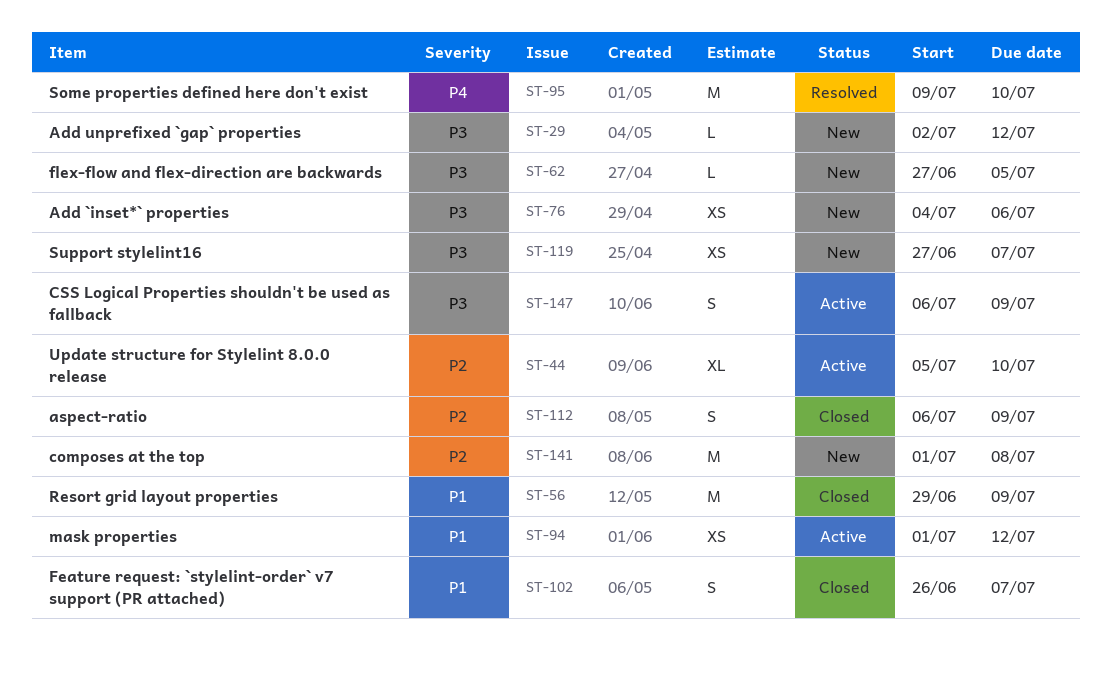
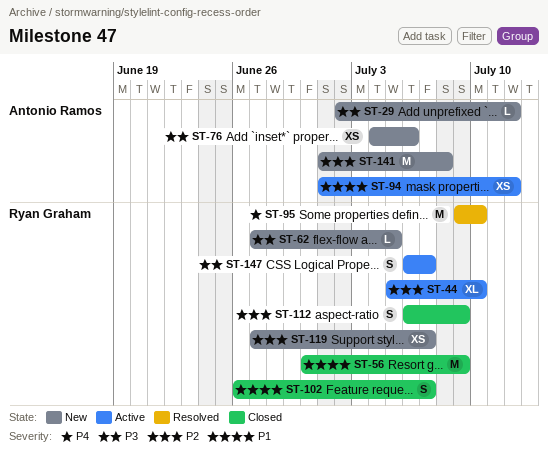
ST-56, start: Jun 29 -> Jun 30
ST-119, priority: P3 -> P2
ST-147, due: Jul 9 -> Jul 7

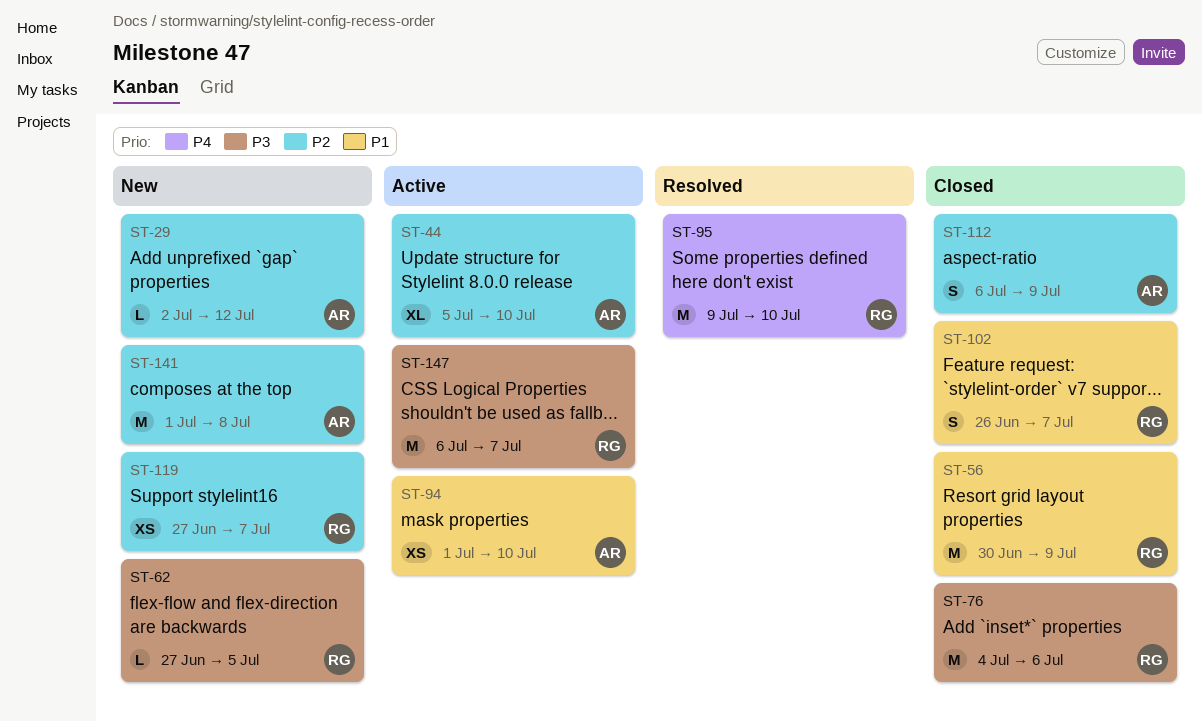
ST-29, priority: P3 -> P2
ST-44, owner: Ryan Graham -> Antonio Ramos
ST-76, status: New -> Closed
ST-76, owner: Antonio Ramos -> Ryan Graham
ST-76, estimate: XS -> M
ST-94, due: Jul 12 -> Jul 10
ST-112, owner: Ryan Graham -> Antonio Ramos
ST-147, estimate: S -> M

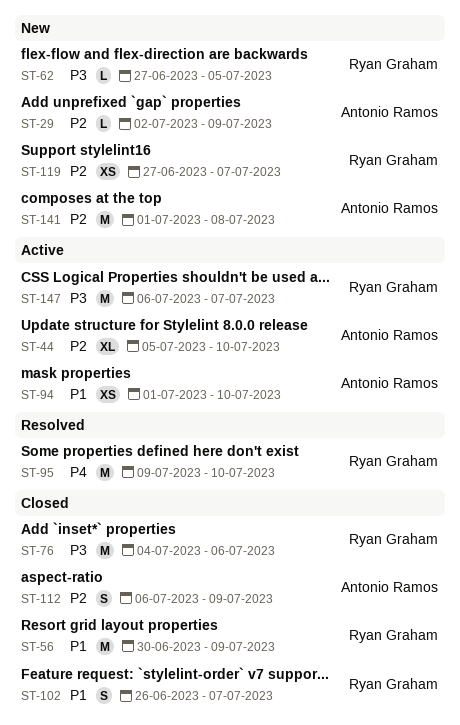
ST-29, due: Jul 12 -> Jul 9

